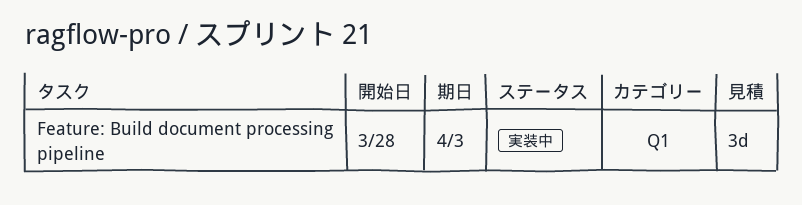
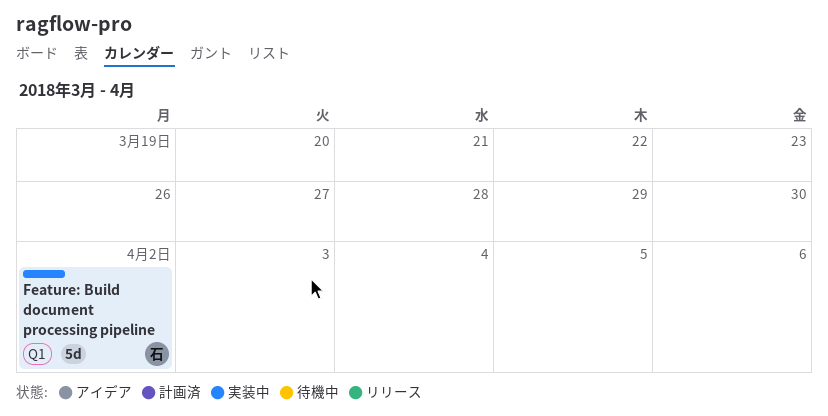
Feature: Build document processing pipeline, estimate: 3d -> 5d
Feature: Build document processing pipeline, due: Apr 3 -> Apr 2

